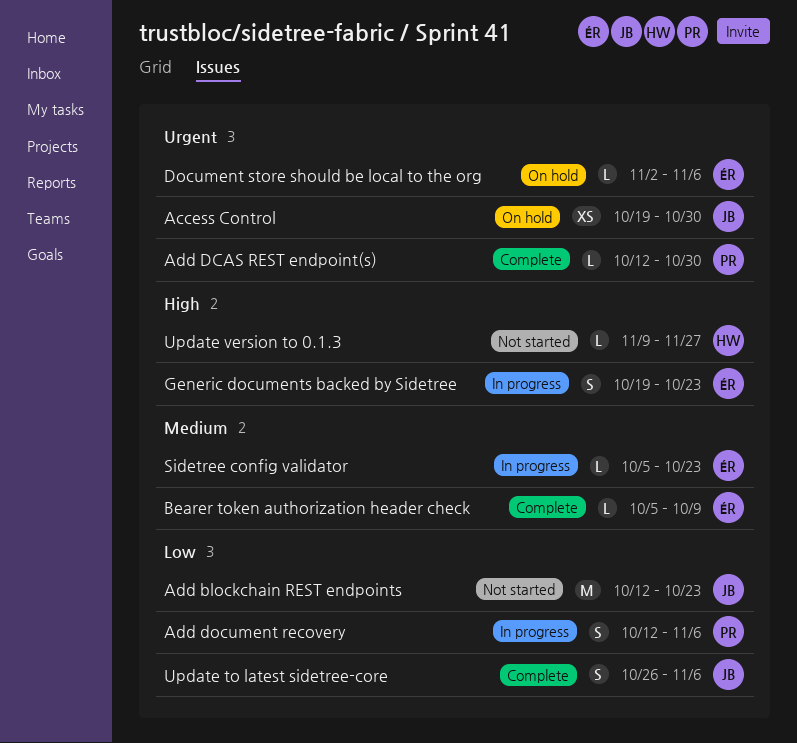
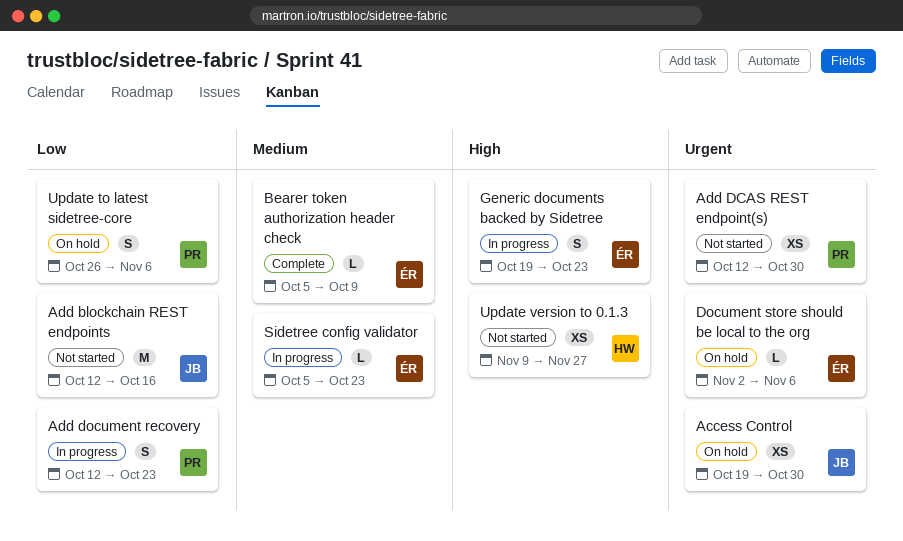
Add blockchain REST endpoints, due: Oct 23 -> Oct 16
Add DCAS REST endpoint(s), status: Complete -> Not started
Add DCAS REST endpoint(s), estimate: L -> XS
Add document recovery, due: Nov 6 -> Oct 23
Update to latest sidetree-core, status: Complete -> On hold
Update to latest sidetree-core, owner: JB -> PR
Update version to 0.1.3, estimate: L -> XS

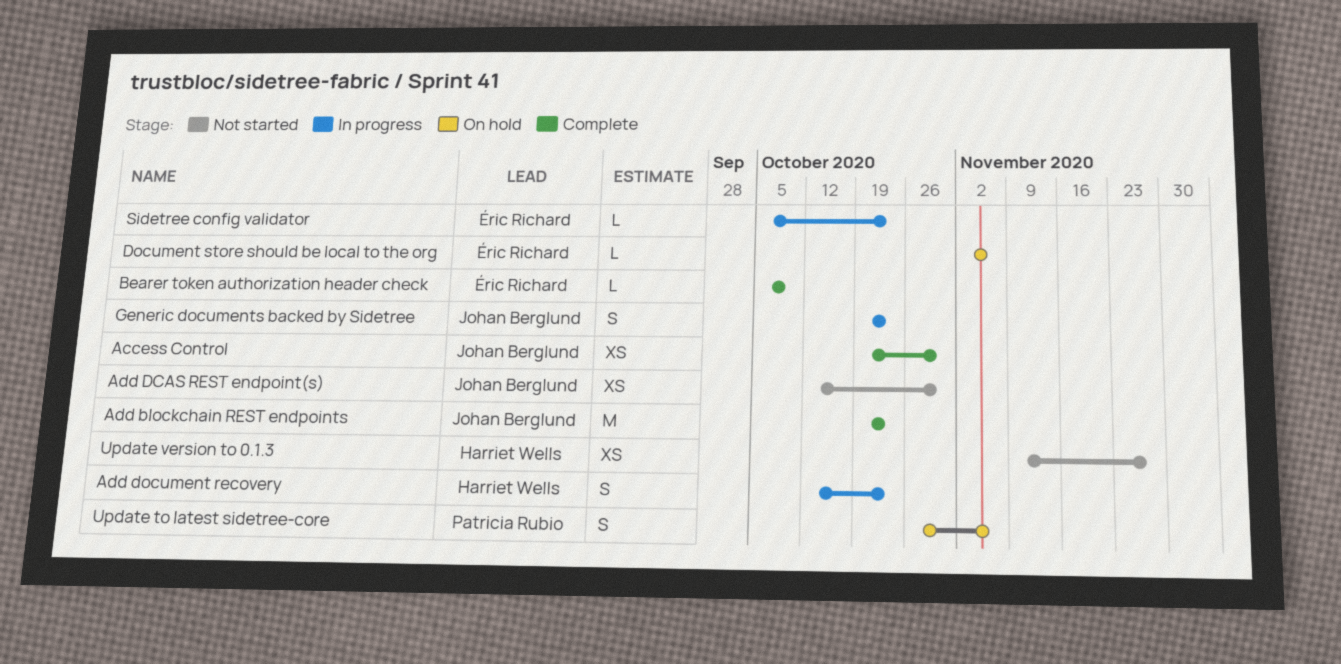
Access Control, status: On hold -> Complete
Add blockchain REST endpoints, status: Not started -> Complete
Add blockchain REST endpoints, start: Oct 12 -> Oct 19
Add blockchain REST endpoints, due: Oct 16 -> Oct 23
Add DCAS REST endpoint(s), owner: Patricia Rubio -> Johan Berglund
Add document recovery, owner: Patricia Rubio -> Harriet Wells
Generic documents backed by Sidetree, owner: Éric Richard -> Johan Berglund

